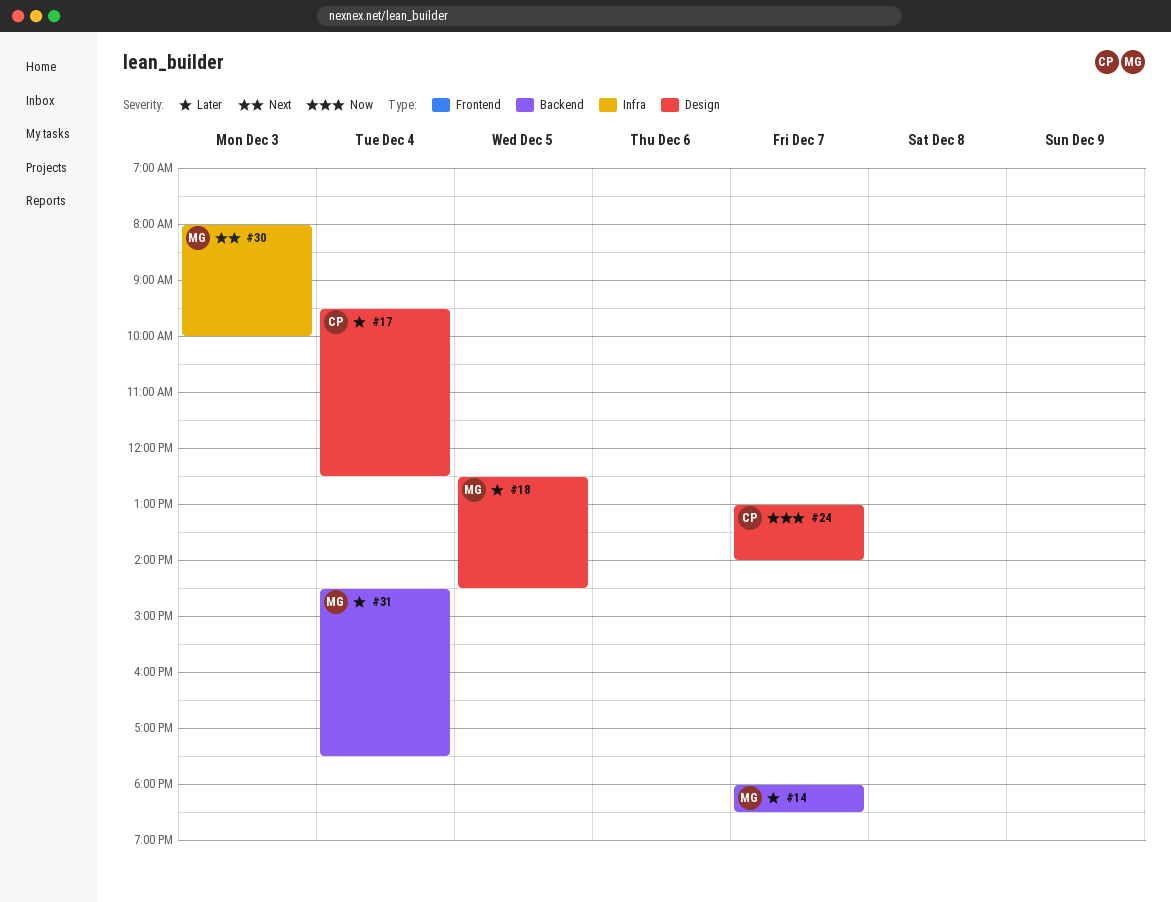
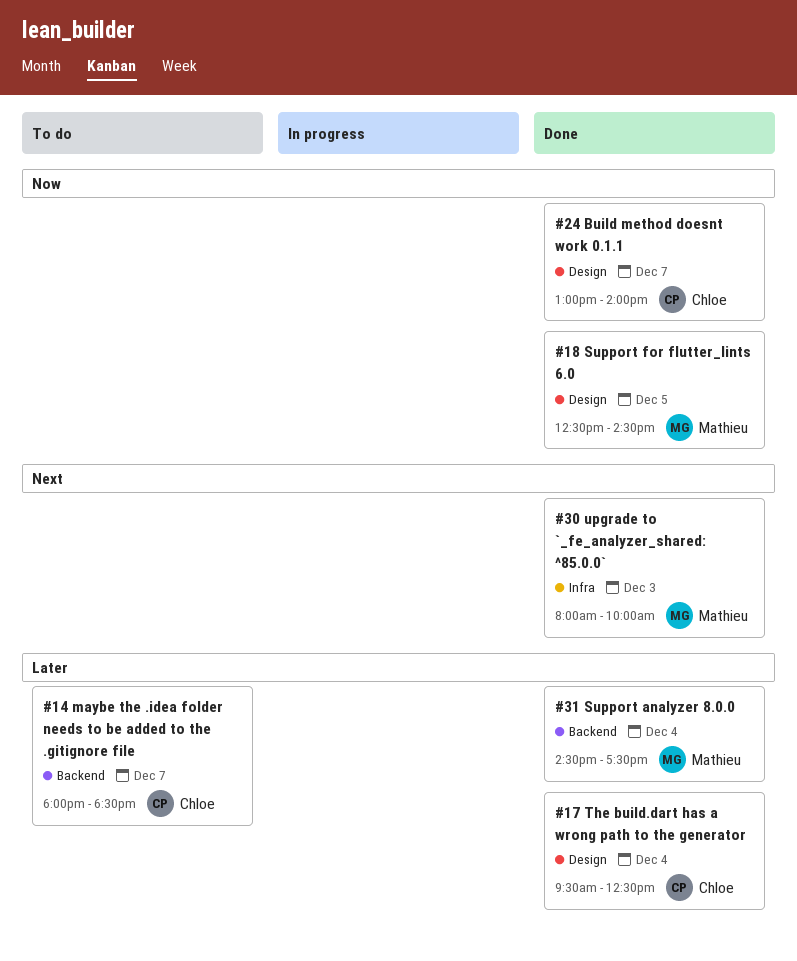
#14, owner: Mathieu -> Chloe
#18, priority: Later -> Now

